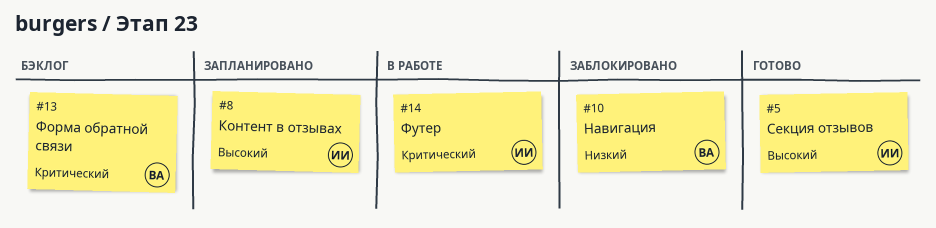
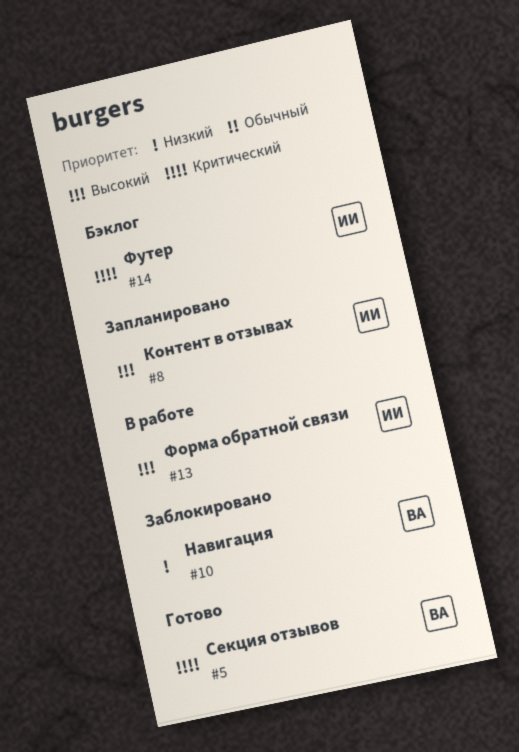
#5, owner: ИИ -> ВА
#5, priority: Высокий -> Критический
#13, status: Бэклог -> В работе
#13, owner: ВА -> ИИ
#13, priority: Критический -> Высокий
#14, status: В работе -> Бэклог

